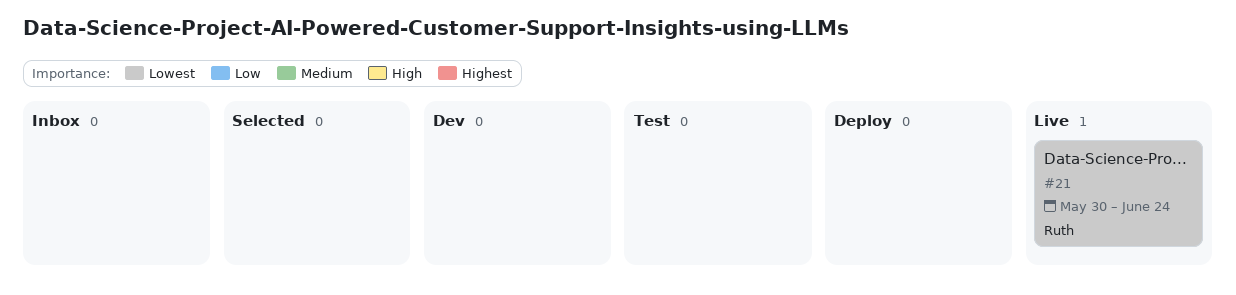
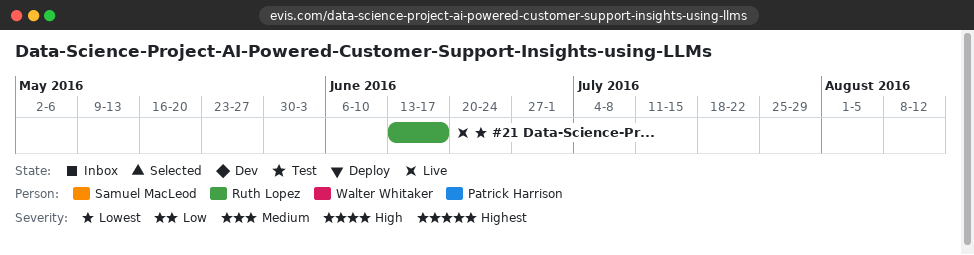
#21, start: May 30 -> Jun 13
#21, due: Jun 24 -> Jun 17

